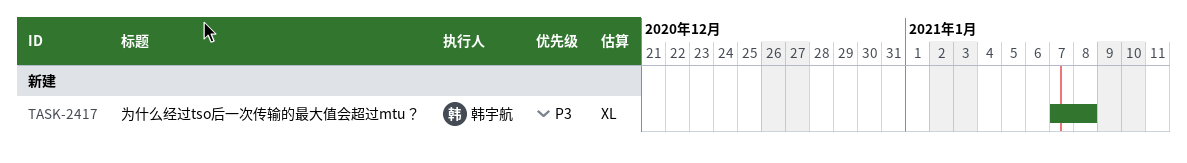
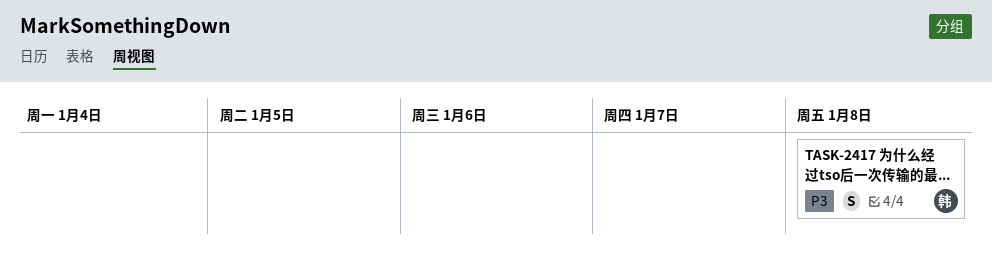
TASK-2417, estimate: XL -> S

